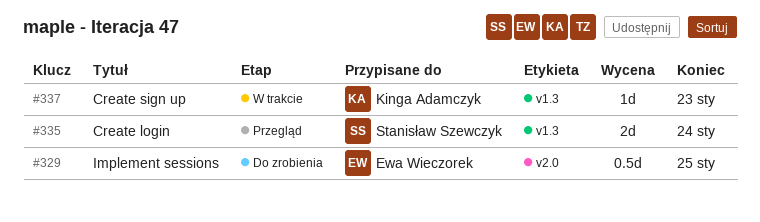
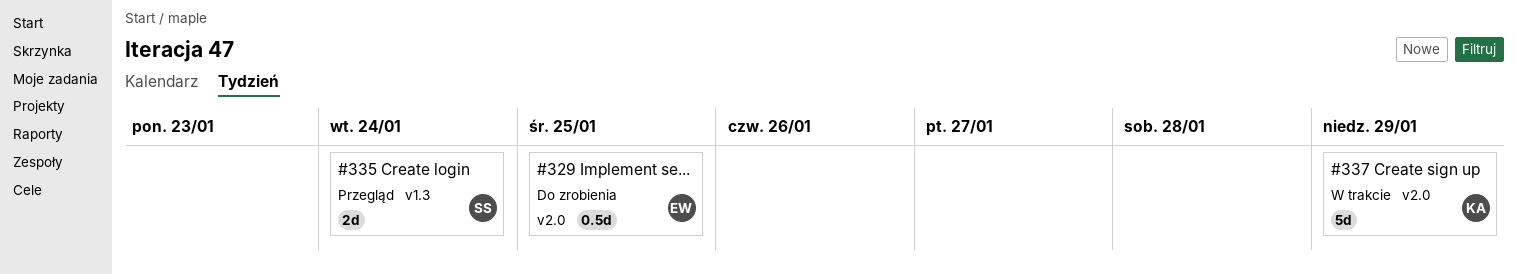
#337, label: v1.3 -> v2.0
#337, estimate: 1d -> 5d
#337, due: Jan 23 -> Jan 29

